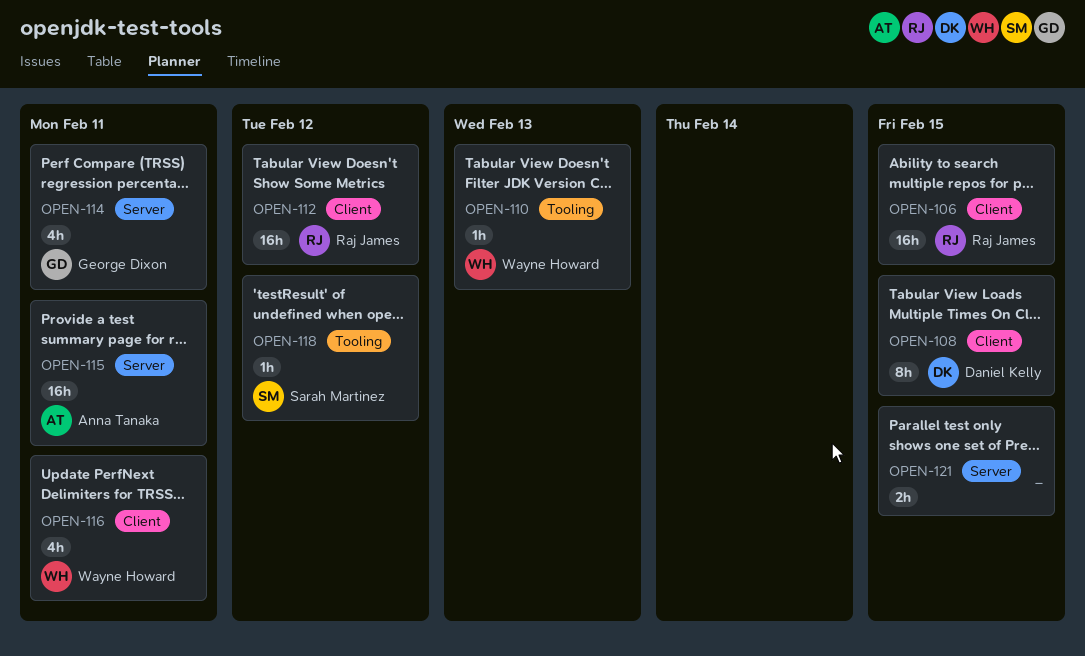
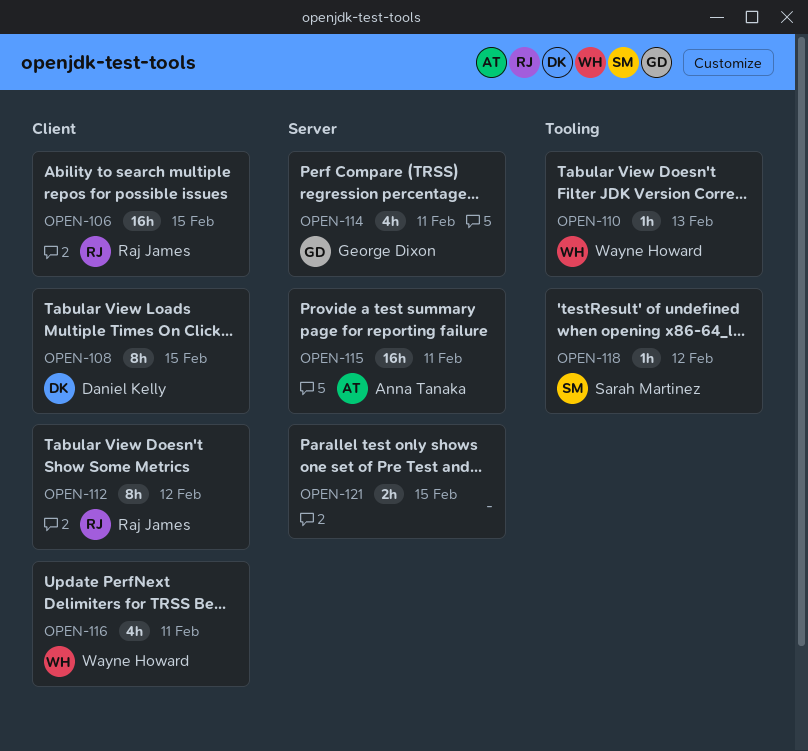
OPEN-112, estimate: 16h -> 8h

